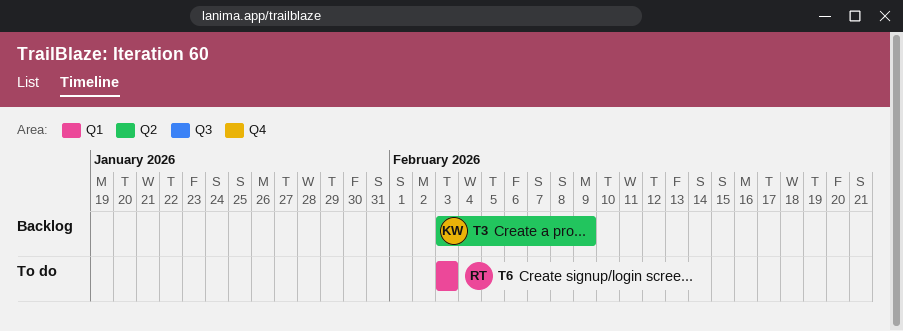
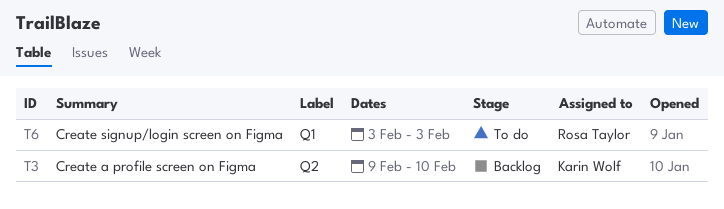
T3, start: Feb 3 -> Feb 9
T3, due: Feb 9 -> Feb 10

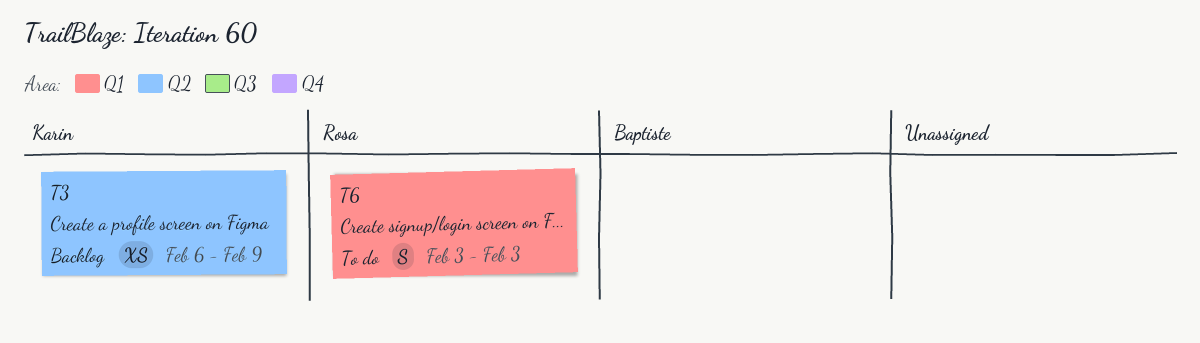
T3, start: Feb 9 -> Feb 6
T3, due: Feb 10 -> Feb 9

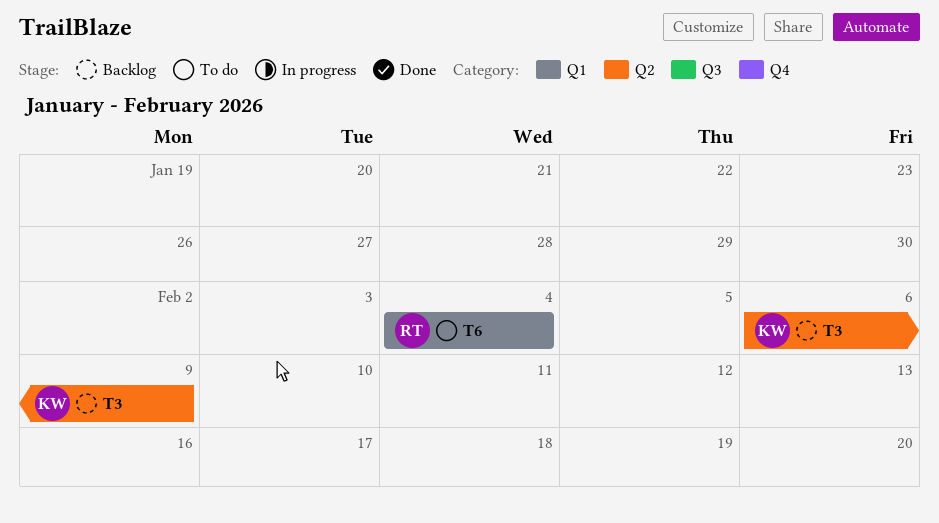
T6, start: Feb 3 -> Feb 4
T6, due: Feb 3 -> Feb 4

